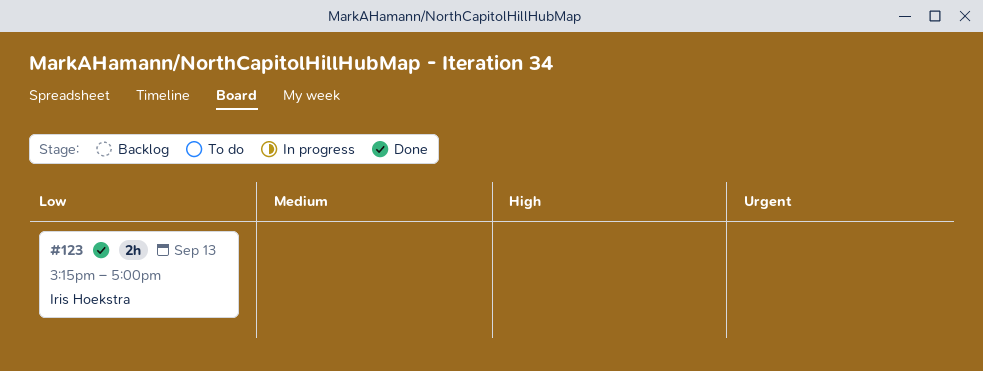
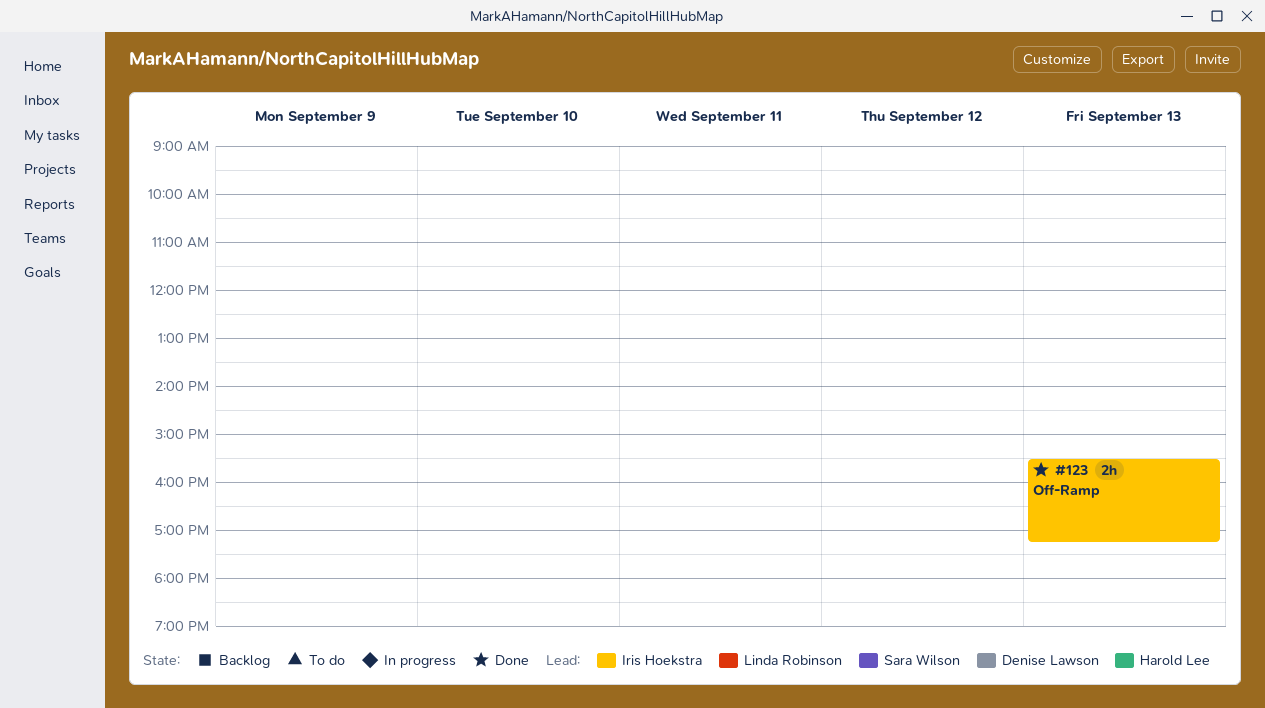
#123, begins: 15:15 -> 15:30
#123, ends: 17:00 -> 17:15

